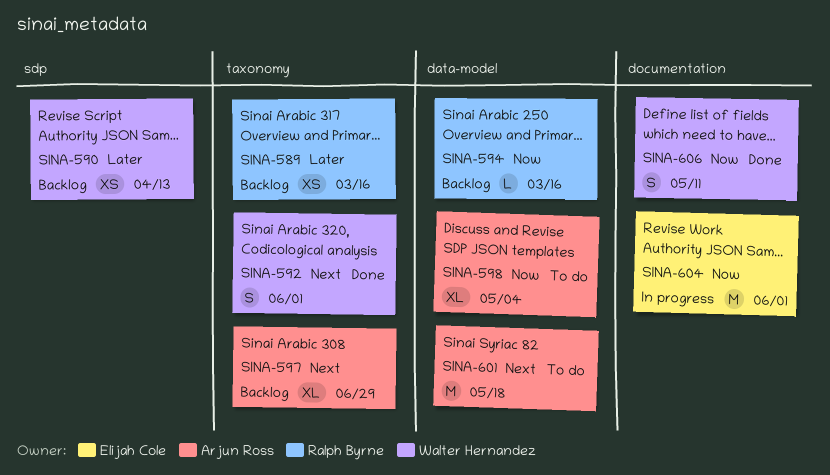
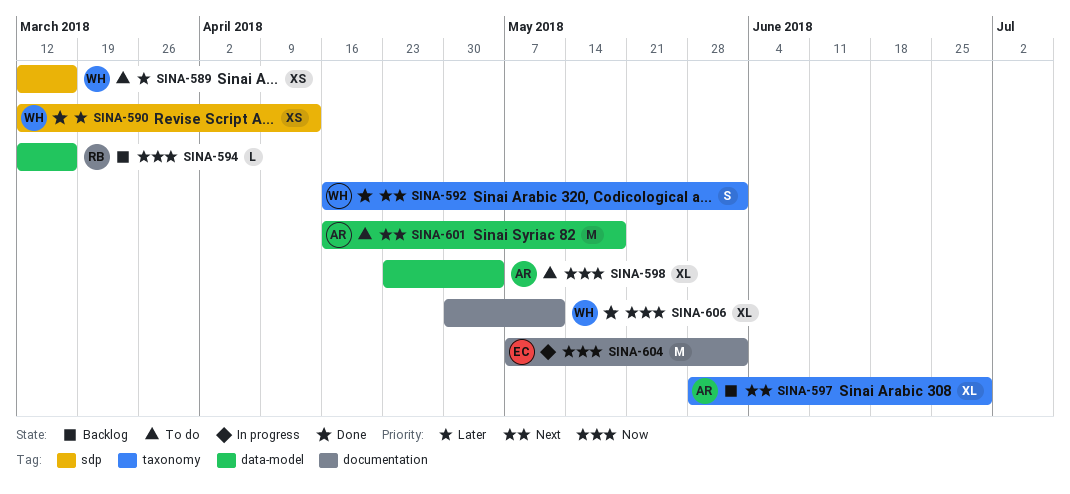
SINA-589, status: Backlog -> To do
SINA-589, owner: Ralph Byrne -> Walter Hernandez
SINA-589, label: taxonomy -> sdp
SINA-590, status: Backlog -> Done
SINA-606, estimate: S -> XL

